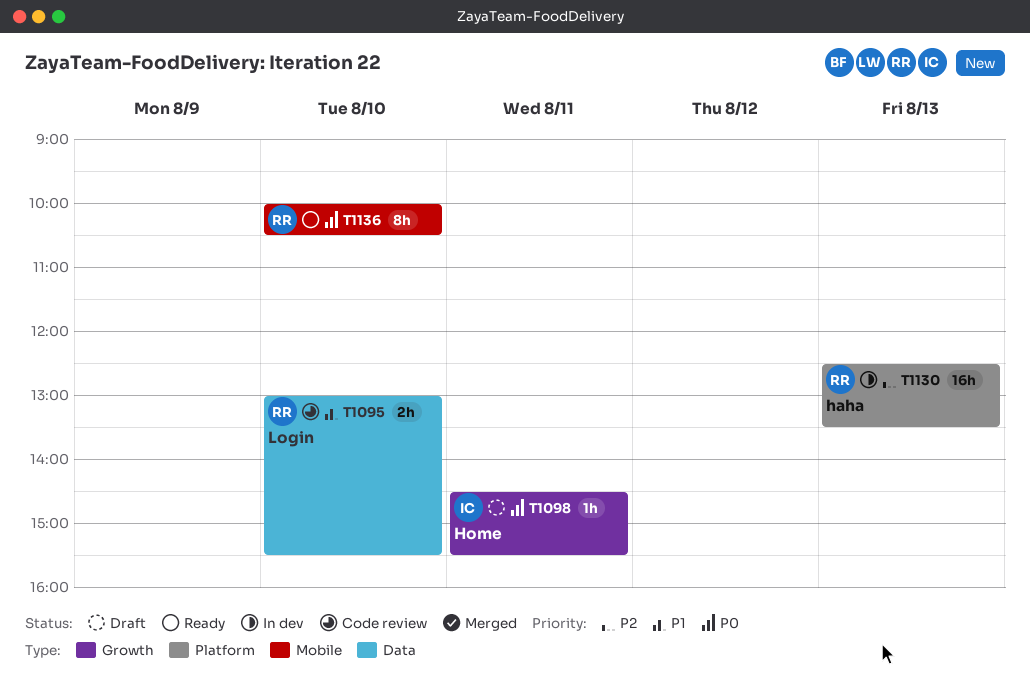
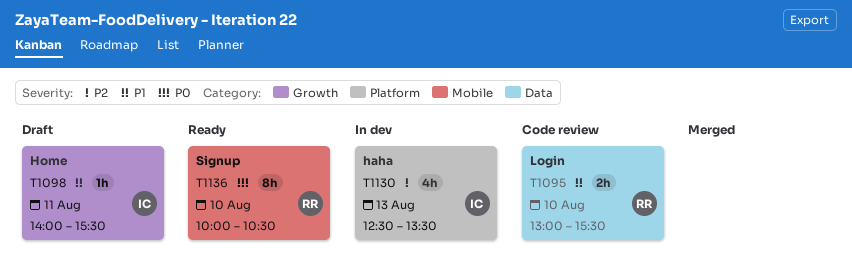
T1098, priority: P0 -> P1
T1098, begins: 14:30 -> 14:00
T1130, owner: RR -> IC
T1130, estimate: 16h -> 4h

